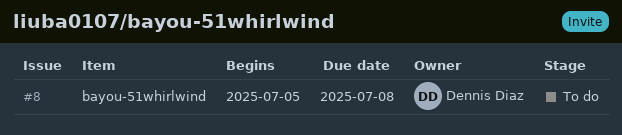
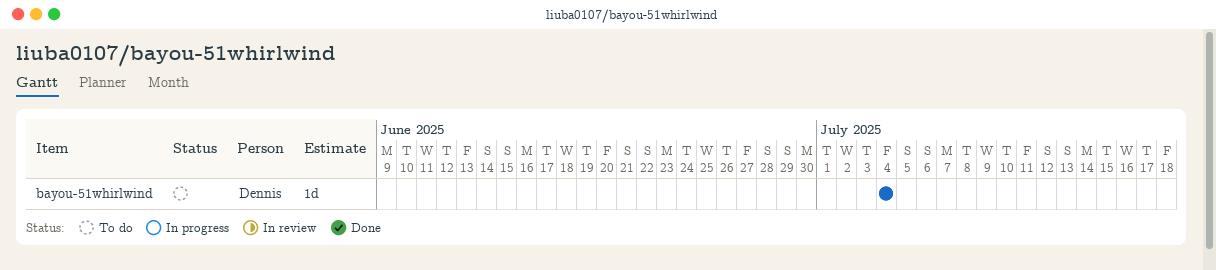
bayou-51whirlwind, start: Jul 5 -> Jul 4
bayou-51whirlwind, due: Jul 8 -> Jul 4

